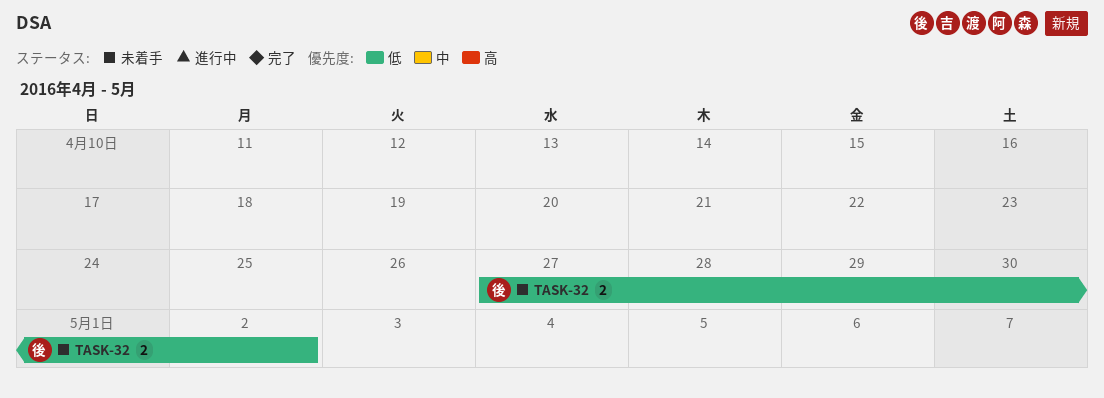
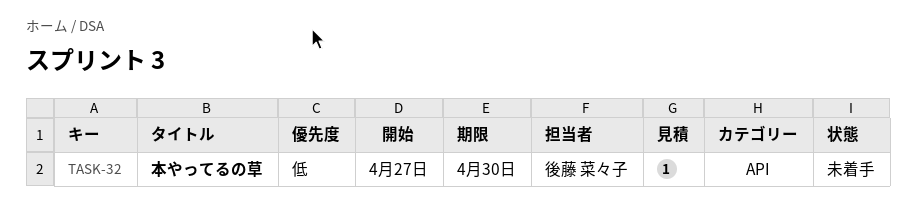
TASK-32, estimate: 2 -> 1
TASK-32, due: May 2 -> Apr 30

